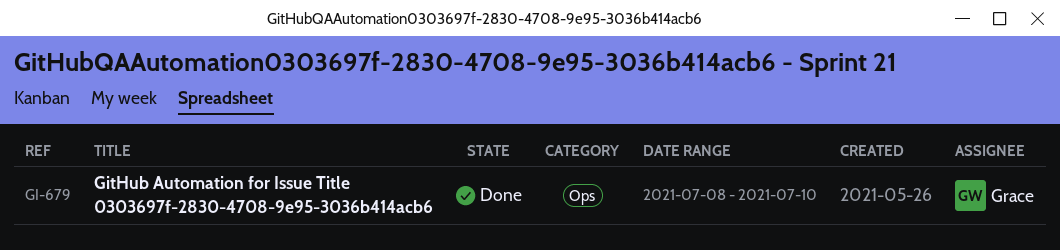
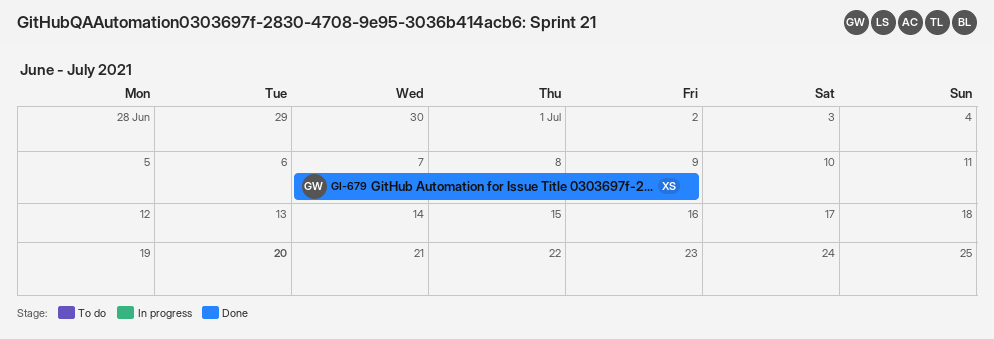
GI-679, start: Jul 8 -> Jul 7
GI-679, due: Jul 10 -> Jul 9

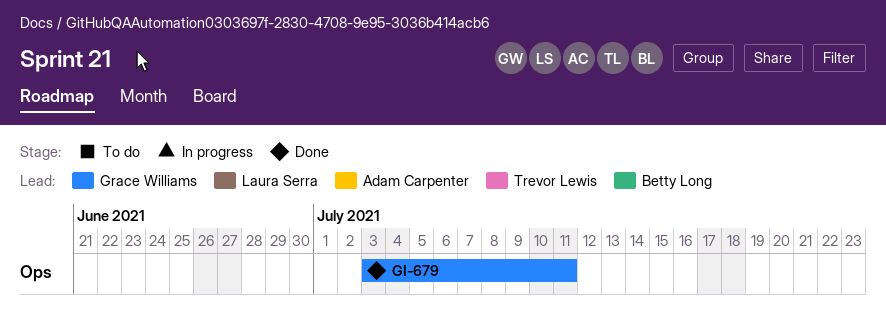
GI-679, start: Jul 7 -> Jul 3
GI-679, due: Jul 9 -> Jul 11

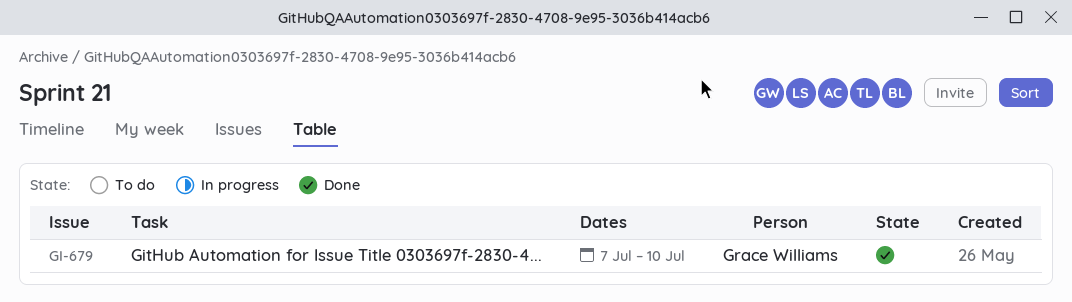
GI-679, start: Jul 3 -> Jul 7
GI-679, due: Jul 11 -> Jul 10

